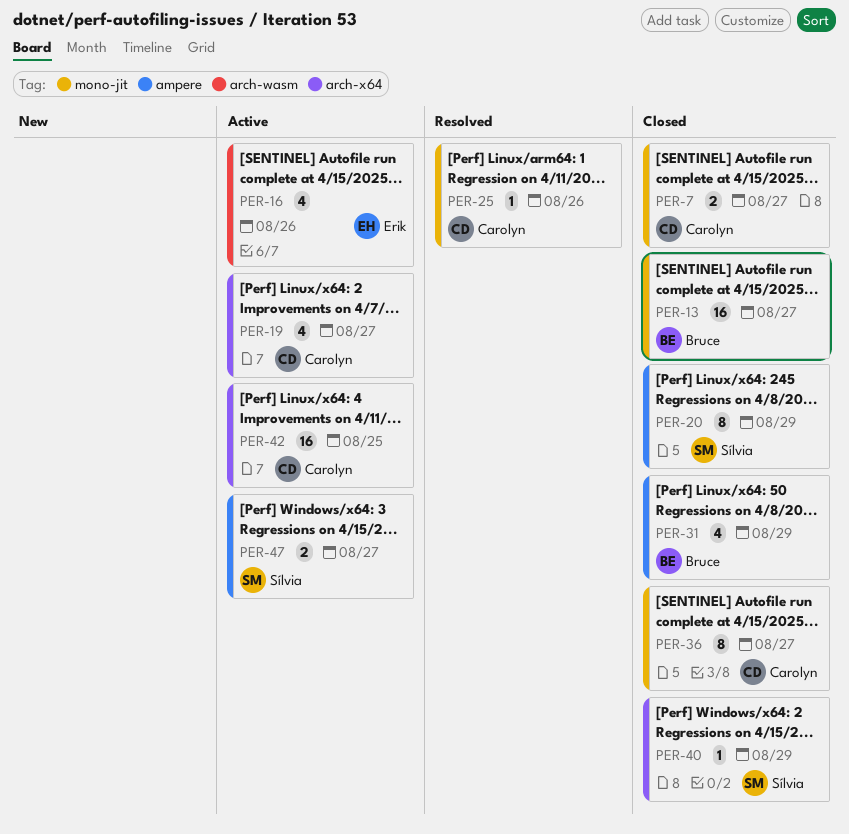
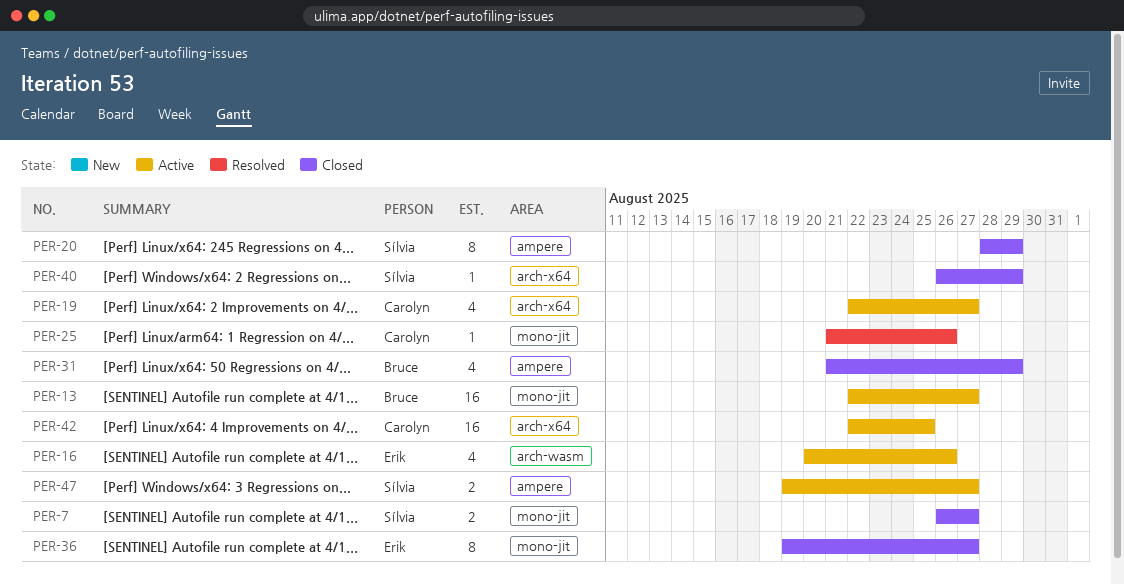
PER-7, owner: Carolyn -> Sílvia
PER-13, status: Closed -> Active
PER-36, owner: Carolyn -> Erik

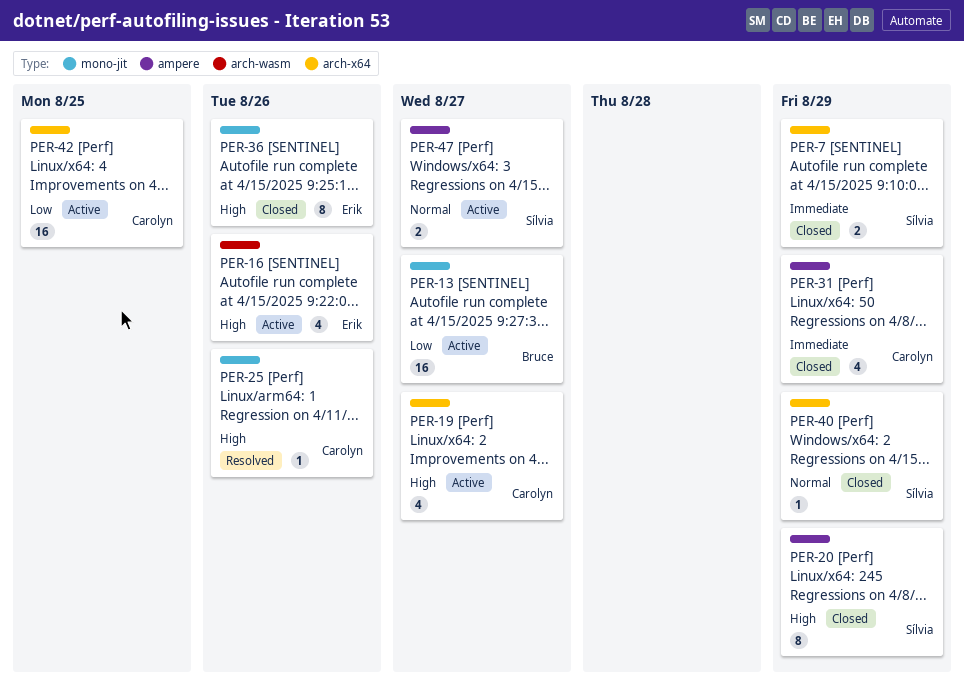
PER-7, label: mono-jit -> arch-x64
PER-7, due: Aug 27 -> Aug 29
PER-31, owner: Bruce -> Carolyn
PER-36, due: Aug 27 -> Aug 26

